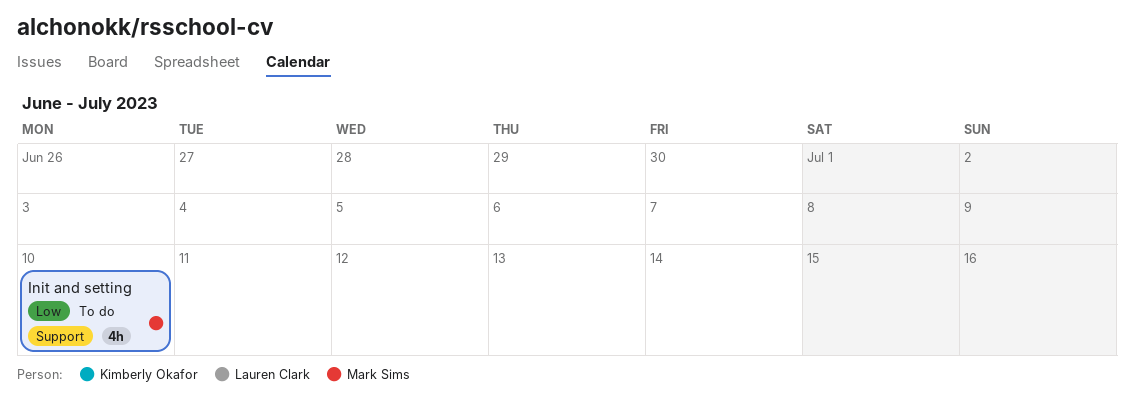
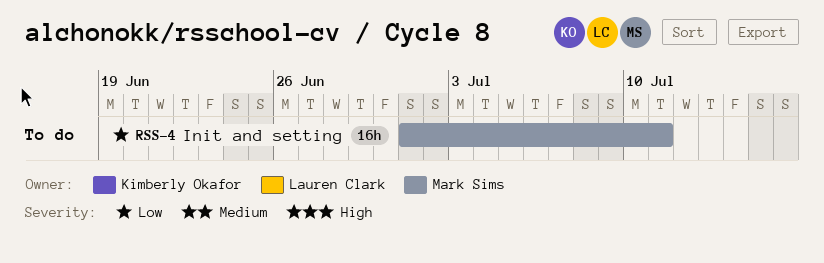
Init and setting, estimate: 4h -> 16h
Init and setting, due: Jul 10 -> Jul 11

